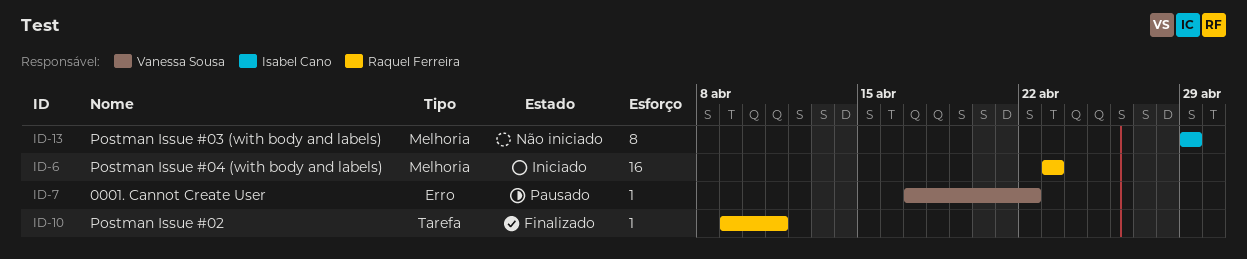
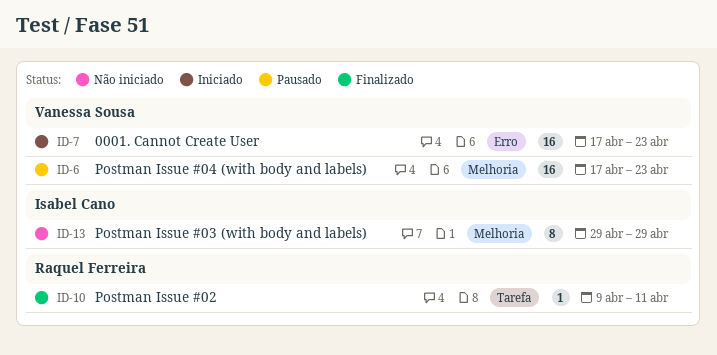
ID-6, status: Iniciado -> Pausado
ID-6, owner: Raquel Ferreira -> Vanessa Sousa
ID-6, start: Apr 23 -> Apr 17
ID-7, status: Pausado -> Iniciado
ID-7, estimate: 1 -> 16
ID-7, due: Apr 22 -> Apr 23

